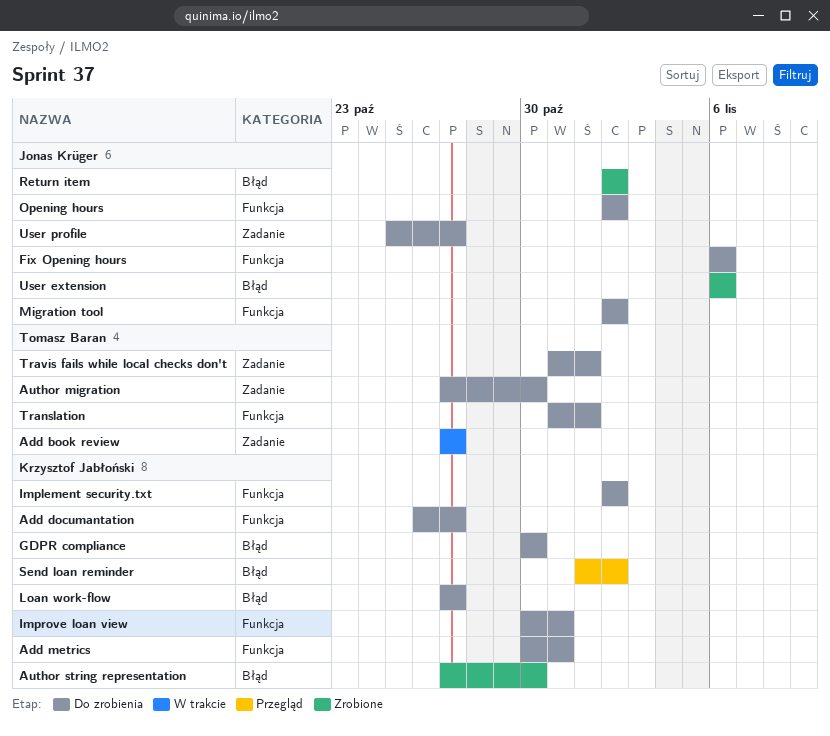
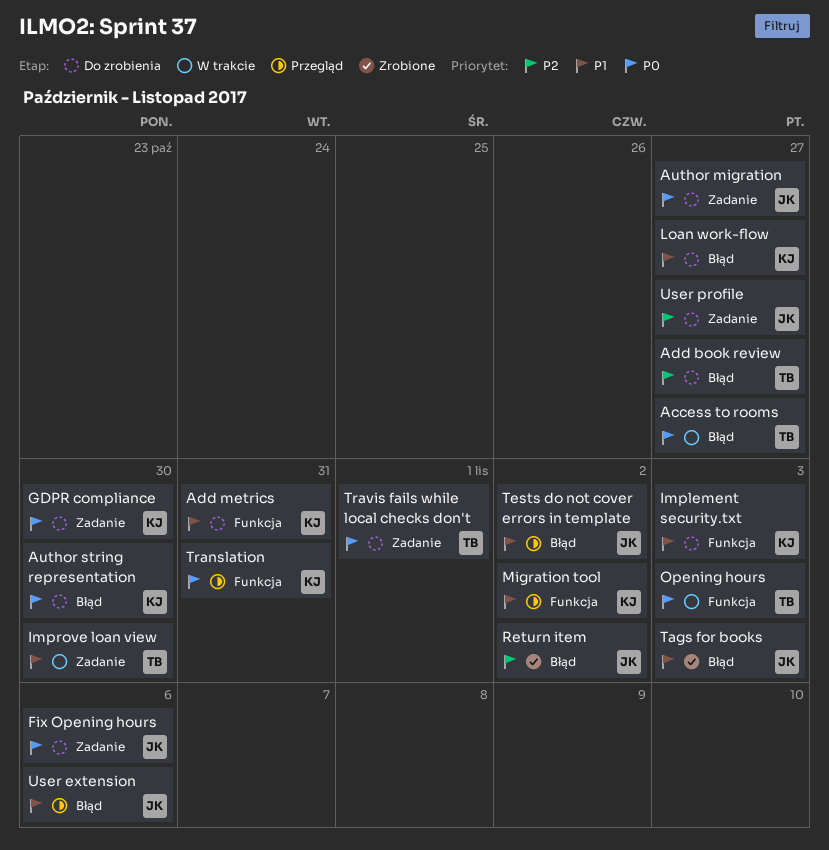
Access to rooms: none -> present
Add book review, status: W trakcie -> Do zrobienia
Add book review, label: Zadanie -> Błąd
Add documantation: present -> none
Author migration, owner: Tomasz Baran -> Jonas Krüger
Author migration, due: Oct 30 -> Oct 27
Author string representation, status: Zrobione -> Do zrobienia
Fix Opening hours, label: Funkcja -> Zadanie
GDPR compliance, label: Błąd -> Zadanie
Implement security.txt, due: Nov 2 -> Nov 3
Improve loan view, status: Do zrobienia -> W trakcie
Improve loan view, owner: Krzysztof Jabłoński -> Tomasz Baran
Improve loan view, label: Funkcja -> Zadanie
Improve loan view, due: Oct 31 -> Oct 30
Migration tool, status: Do zrobienia -> Przegląd
Migration tool, owner: Jonas Krüger -> Krzysztof Jabłoński
Opening hours, status: Do zrobienia -> W trakcie
Opening hours, owner: Jonas Krüger -> Tomasz Baran
Opening hours, due: Nov 2 -> Nov 3
Send loan reminder: present -> none
Tags for books: none -> present
Tests do not cover errors in template: none -> present
Translation, status: Do zrobienia -> Przegląd
Translation, owner: Tomasz Baran -> Krzysztof Jabłoński
Translation, due: Nov 1 -> Oct 31
User extension, status: Zrobione -> Przegląd

